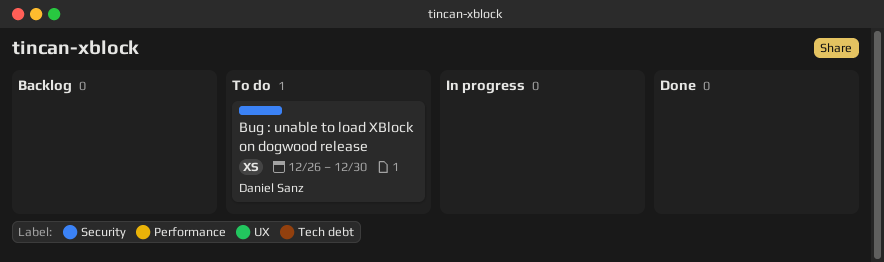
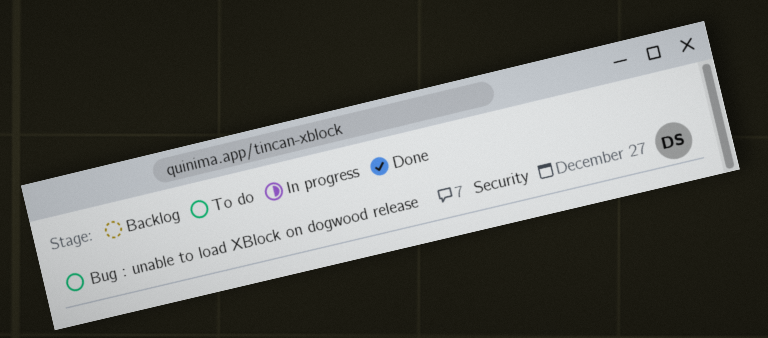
Bug : unable to load XBlock on dogwood release, due: Dec 30 -> Dec 27

